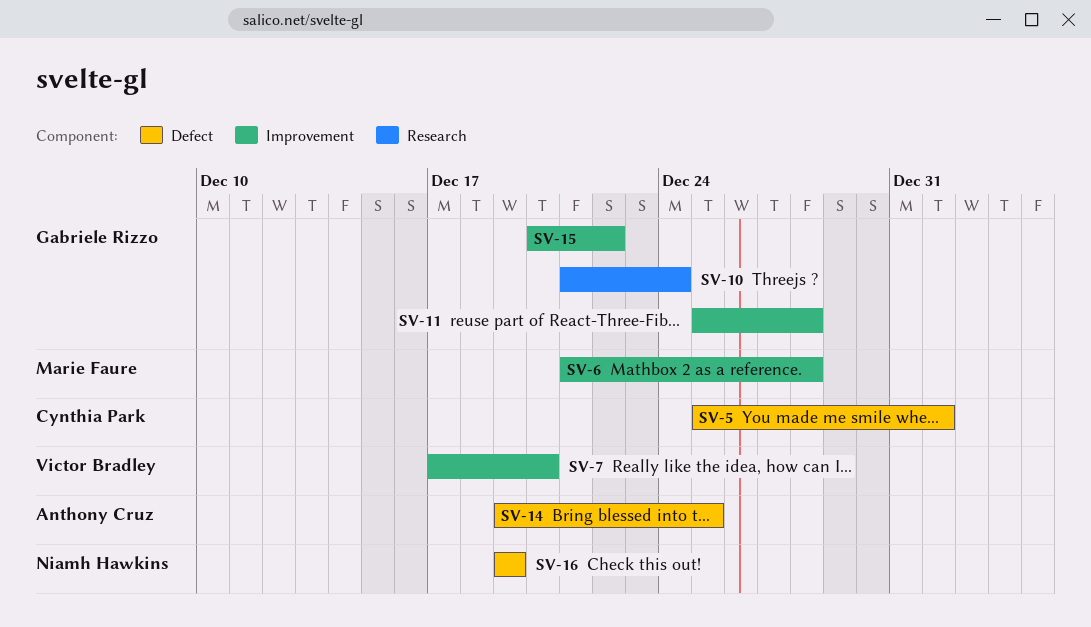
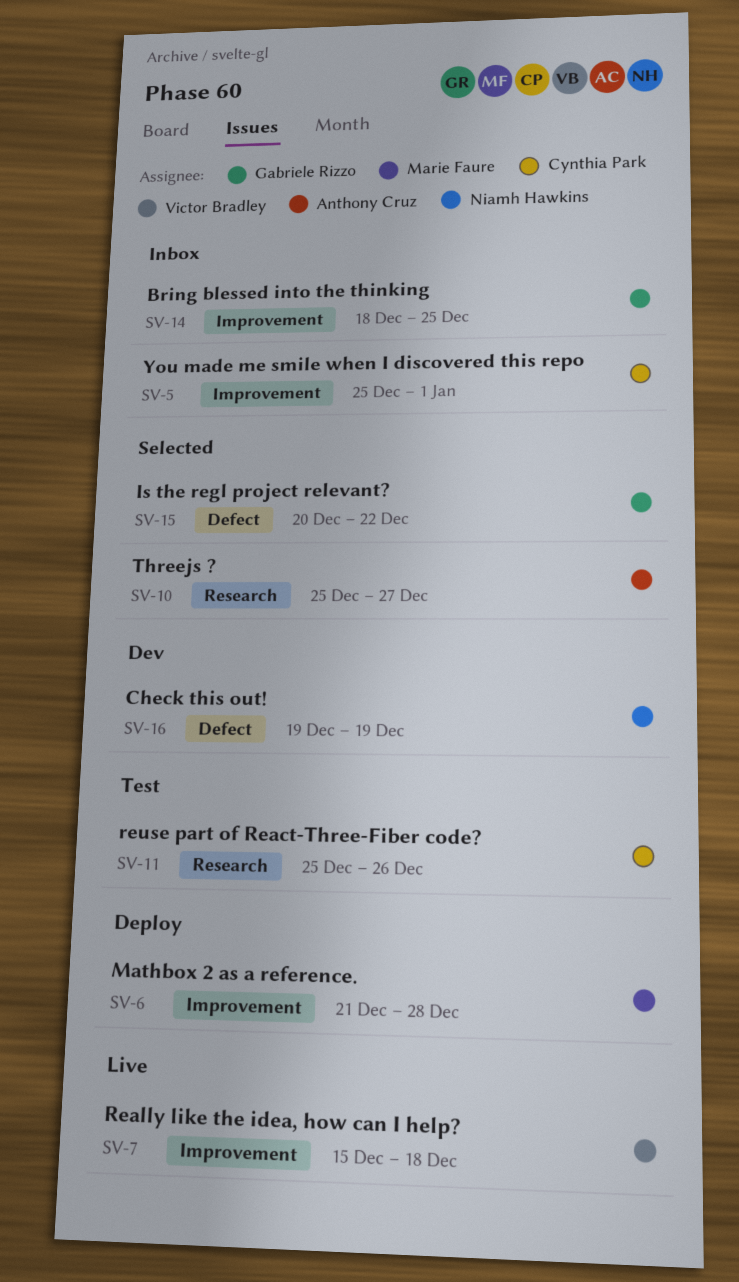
SV-5, label: Defect -> Improvement
SV-7, start: Dec 17 -> Dec 15
SV-7, due: Dec 20 -> Dec 18
SV-10, owner: Gabriele Rizzo -> Anthony Cruz
SV-10, start: Dec 21 -> Dec 25
SV-10, due: Dec 24 -> Dec 27
SV-11, owner: Gabriele Rizzo -> Cynthia Park
SV-11, label: Improvement -> Research
SV-11, due: Dec 28 -> Dec 26
SV-14, owner: Anthony Cruz -> Gabriele Rizzo
SV-14, label: Defect -> Improvement
SV-14, start: Dec 19 -> Dec 18
SV-15, label: Improvement -> Defect

